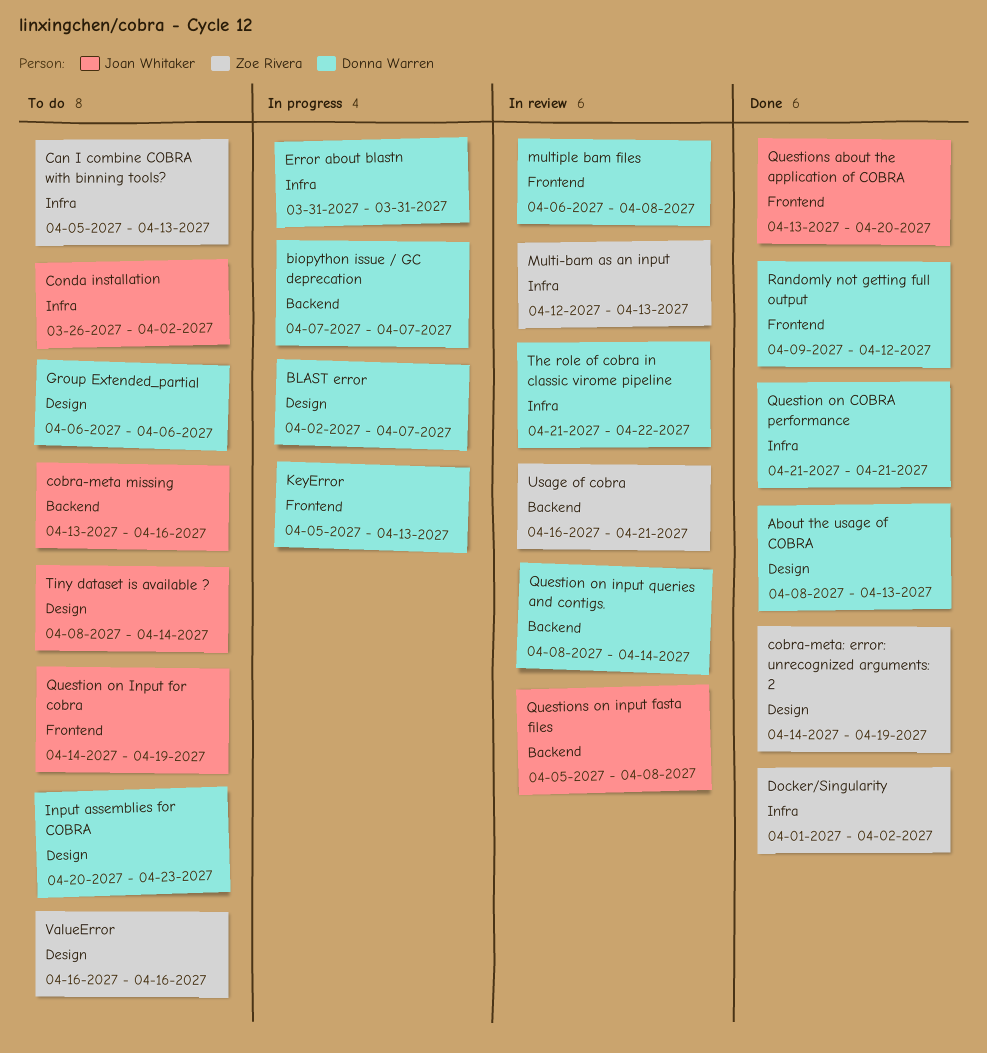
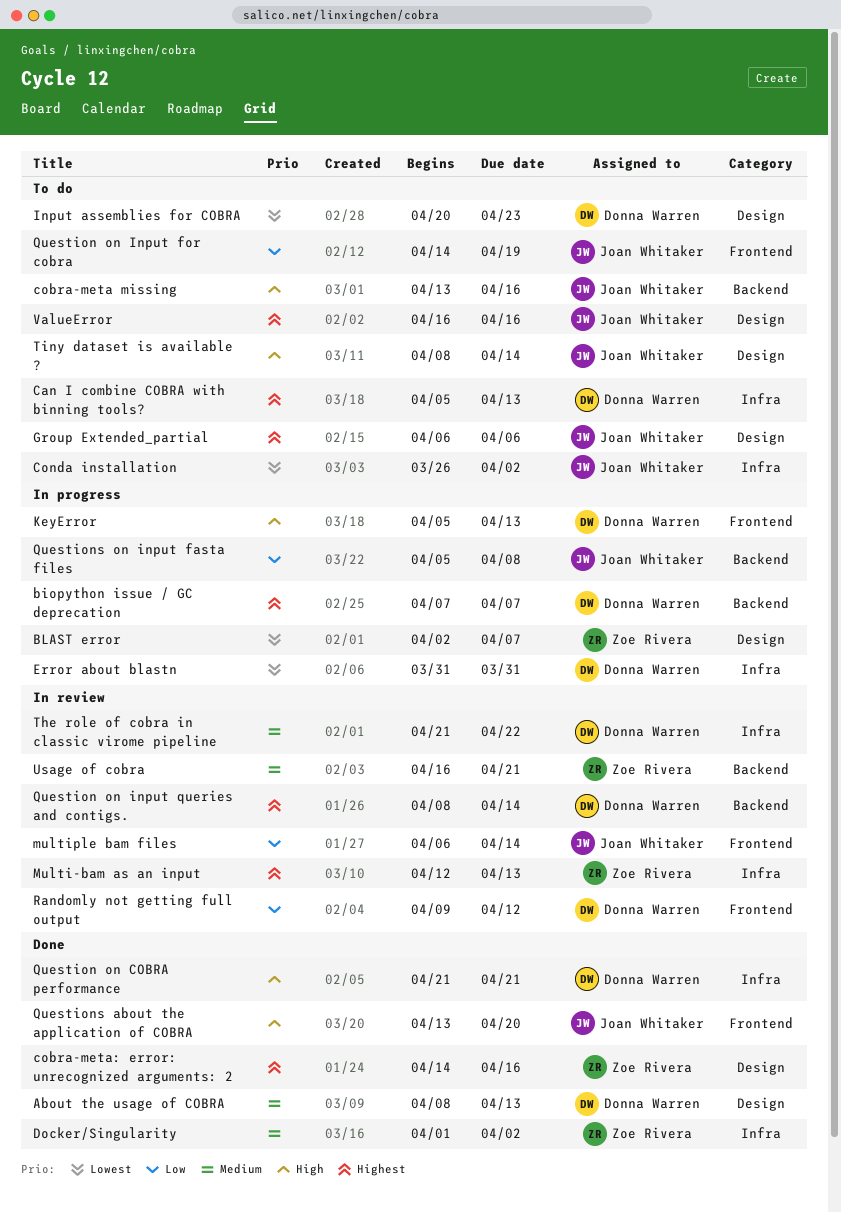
BLAST error, owner: Donna Warren -> Zoe Rivera
Can I combine COBRA with binning tools?, owner: Zoe Rivera -> Donna Warren
cobra-meta: error: unrecognized arguments: 2, due: Apr 19 -> Apr 16
Group Extended_partial, owner: Donna Warren -> Joan Whitaker
multiple bam files, owner: Donna Warren -> Joan Whitaker
multiple bam files, due: Apr 8 -> Apr 14
Questions on input fasta files, status: In review -> In progress
Randomly not getting full output, status: Done -> In review
ValueError, owner: Zoe Rivera -> Joan Whitaker

